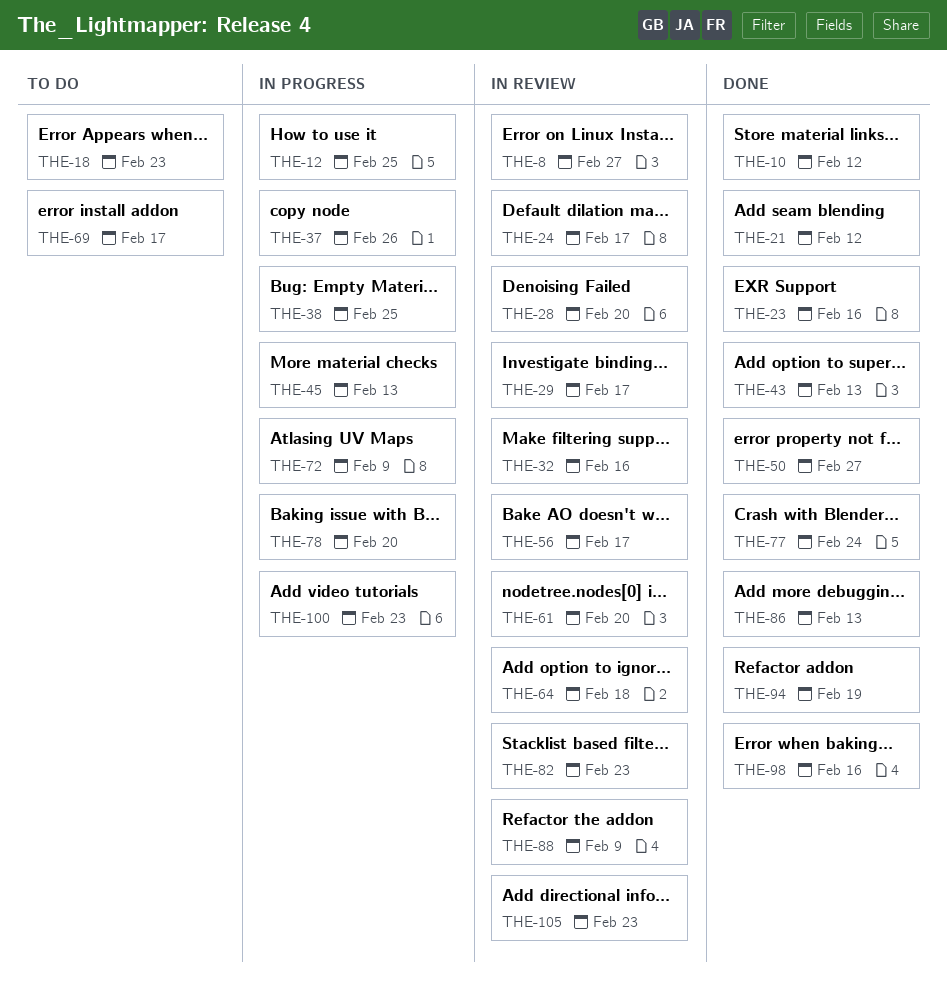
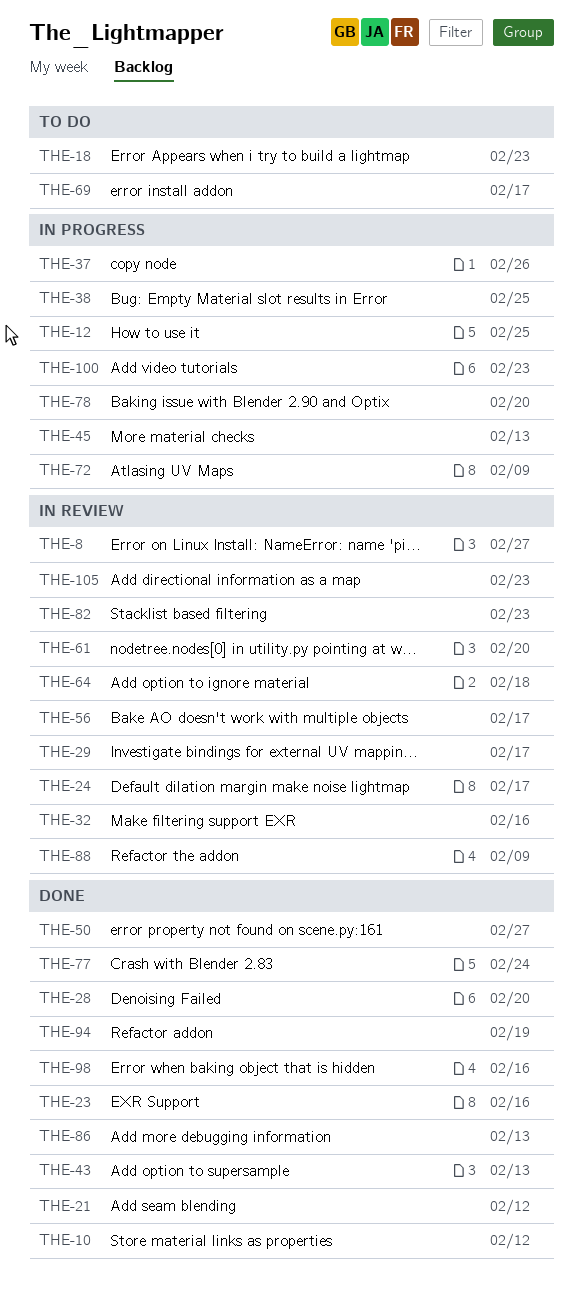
THE-28, status: In review -> Done

